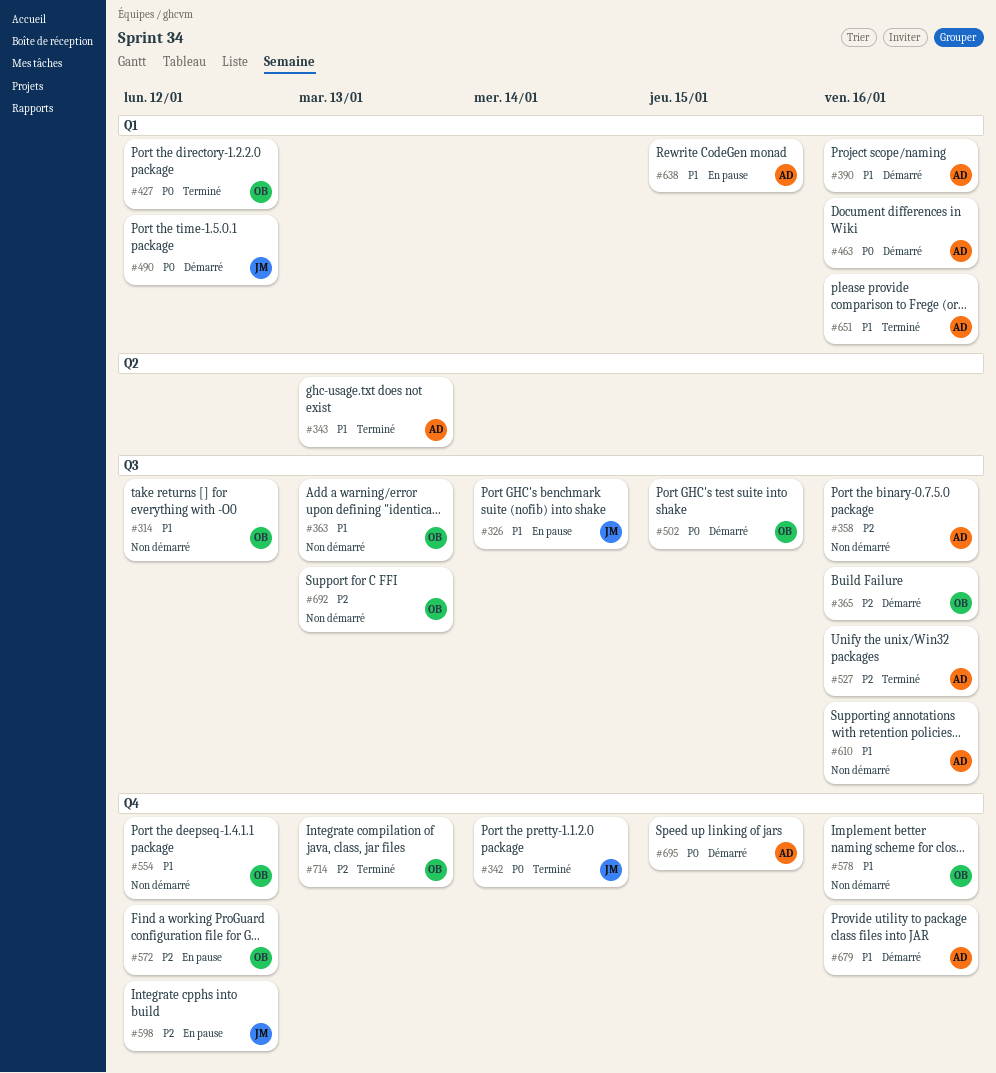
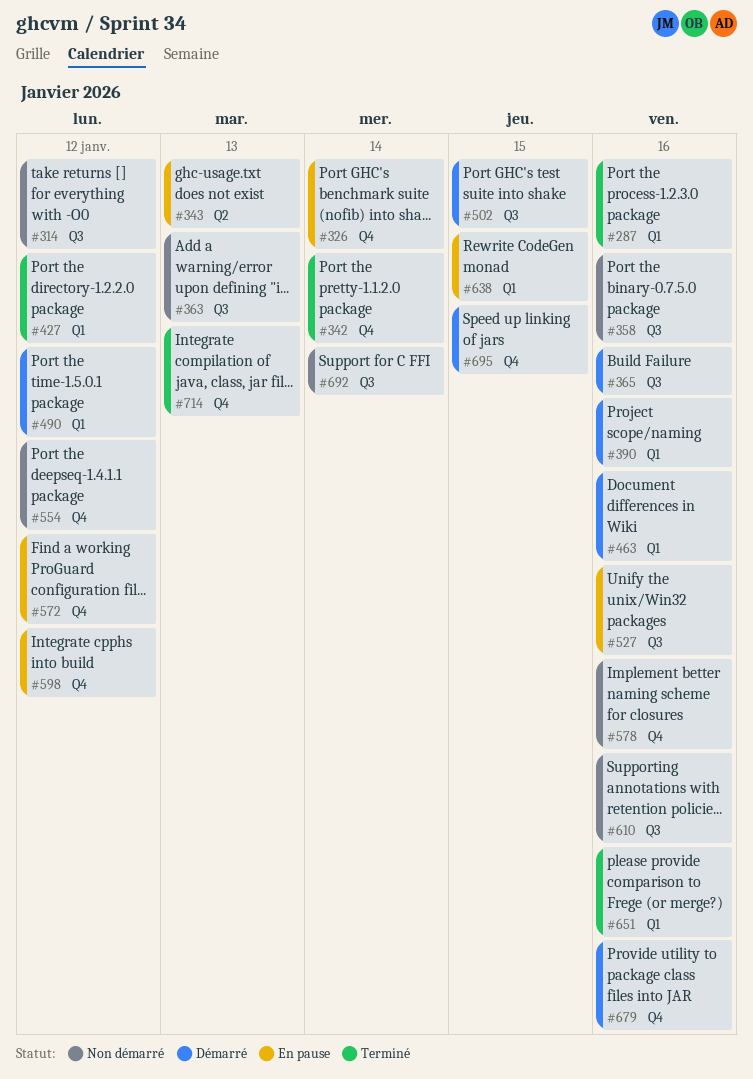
#287: none -> present
#326, label: Q3 -> Q4
#343, status: Terminé -> En pause
#527, status: Terminé -> En pause
#692, due: Jan 13 -> Jan 14

